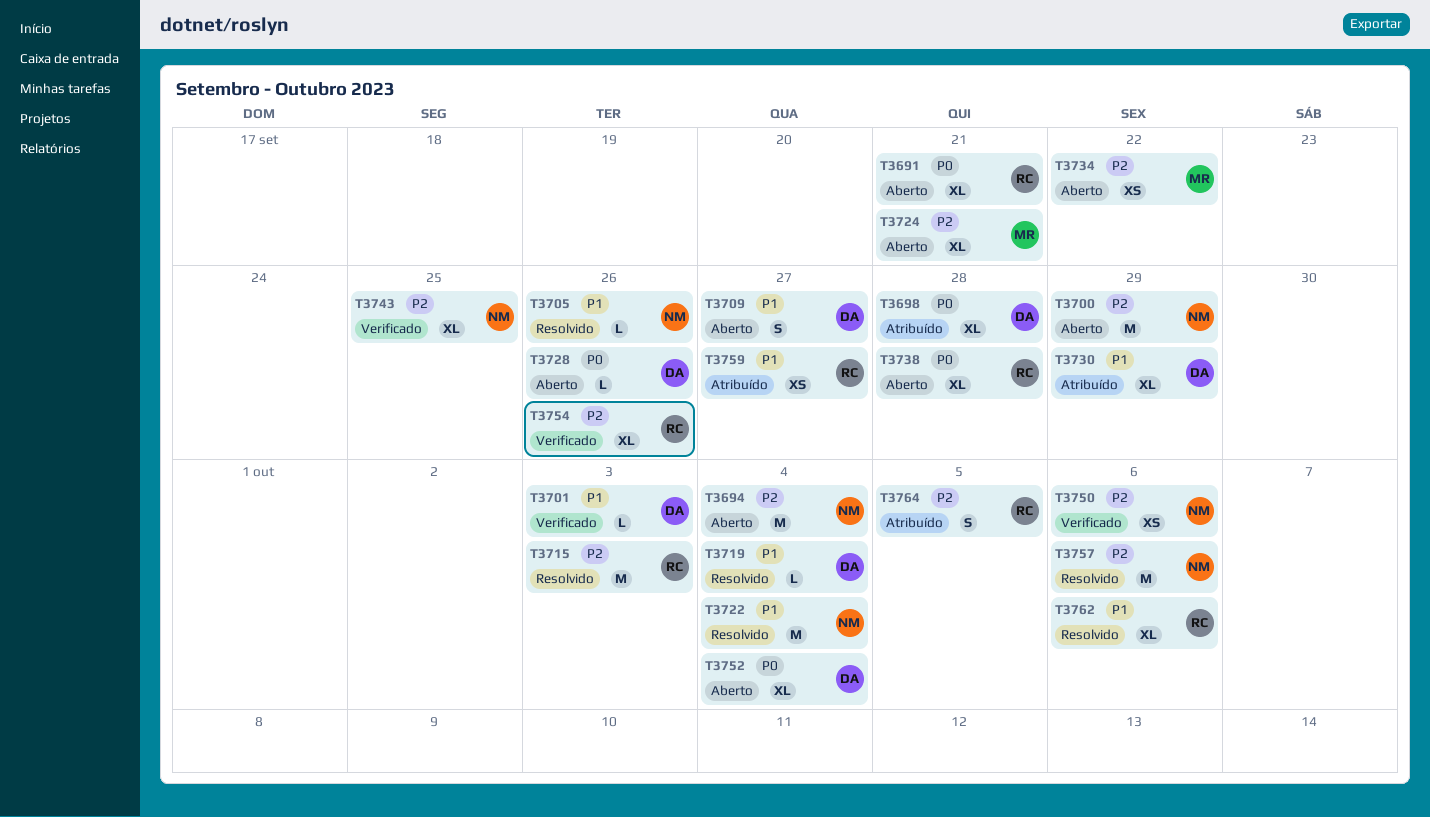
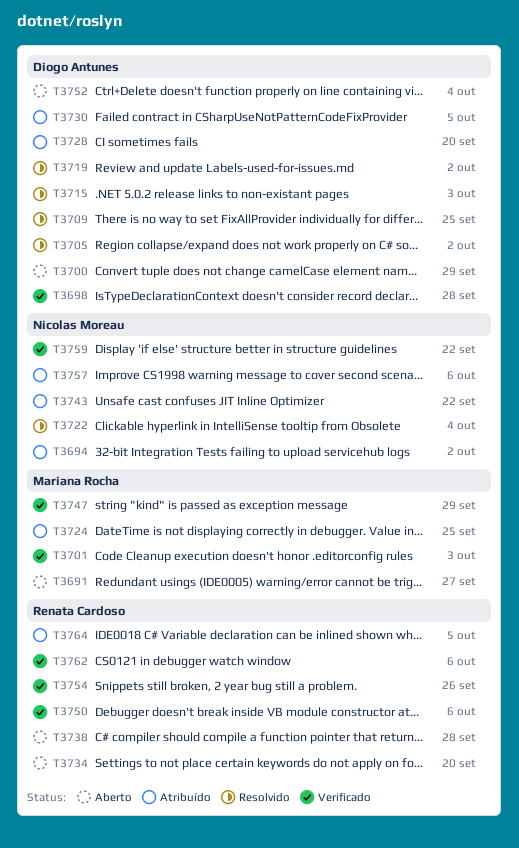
T3691, owner: Renata Cardoso -> Mariana Rocha
T3691, due: Sep 21 -> Sep 27
T3694, status: Aberto -> Atribuído
T3694, due: Oct 4 -> Oct 2
T3698, status: Atribuído -> Verificado
T3700, owner: Nicolas Moreau -> Diogo Antunes
T3701, owner: Diogo Antunes -> Mariana Rocha
T3705, owner: Nicolas Moreau -> Diogo Antunes
T3705, due: Sep 26 -> Oct 2
T3709, status: Aberto -> Resolvido
T3709, due: Sep 27 -> Sep 25
T3715, owner: Renata Cardoso -> Diogo Antunes
T3719, due: Oct 4 -> Oct 2
T3724, status: Aberto -> Atribuído
T3724, due: Sep 21 -> Sep 25
T3728, status: Aberto -> Atribuído
T3728, due: Sep 26 -> Sep 20
T3730, due: Sep 29 -> Oct 5
T3734, owner: Mariana Rocha -> Renata Cardoso
T3734, due: Sep 22 -> Sep 20
T3743, status: Verificado -> Atribuído
T3743, due: Sep 25 -> Sep 22
T3747: none -> present
T3750, owner: Nicolas Moreau -> Renata Cardoso
T3757, status: Resolvido -> Atribuído
T3759, status: Atribuído -> Verificado
T3759, owner: Renata Cardoso -> Nicolas Moreau
T3759, due: Sep 27 -> Sep 22
T3762, status: Resolvido -> Verificado

